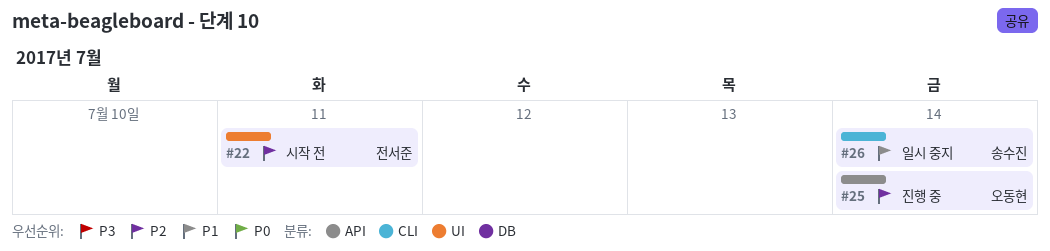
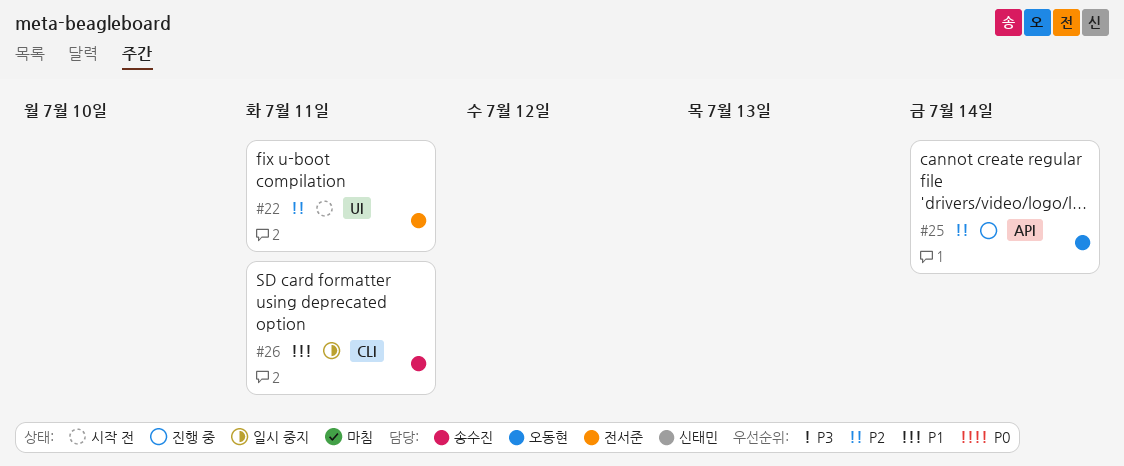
#26, due: Jul 14 -> Jul 11

